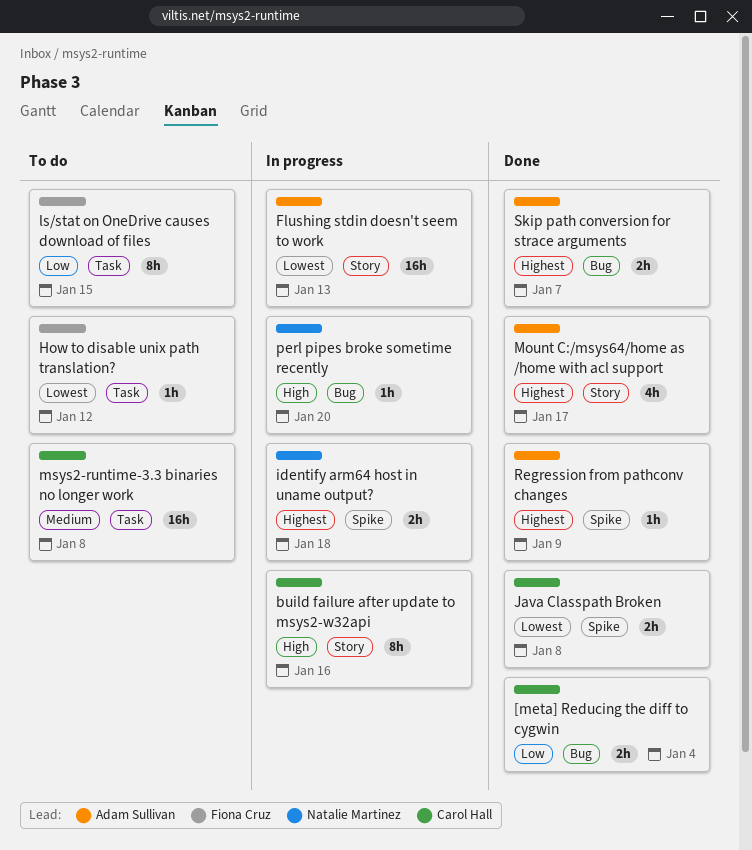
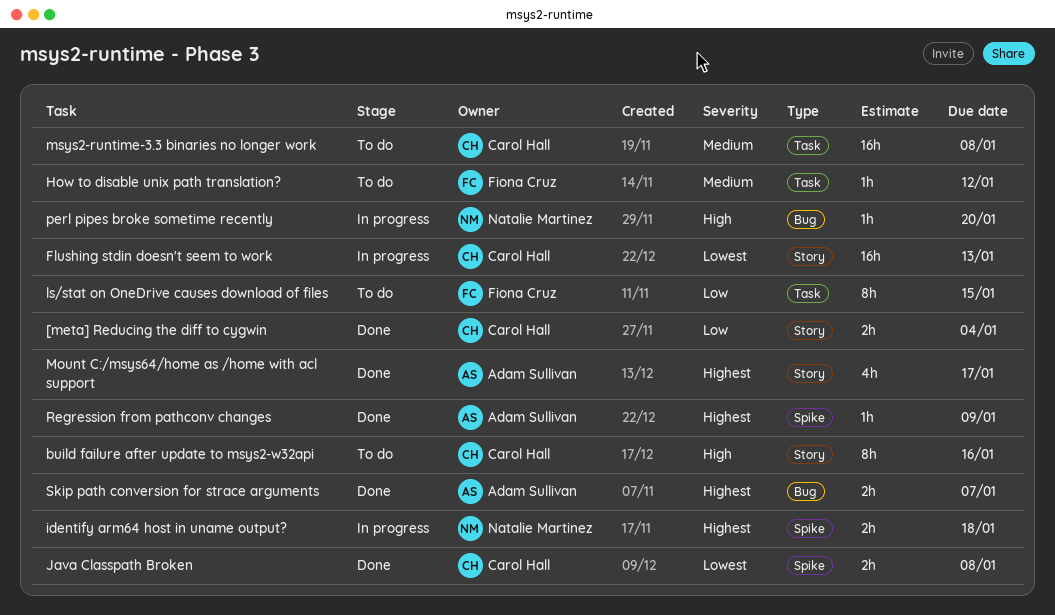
[meta] Reducing the diff to cygwin, label: Bug -> Story
build failure after update to msys2-w32api, status: In progress -> To do
Flushing stdin doesn't seem to work, owner: Adam Sullivan -> Carol Hall
How to disable unix path translation?, priority: Lowest -> Medium

